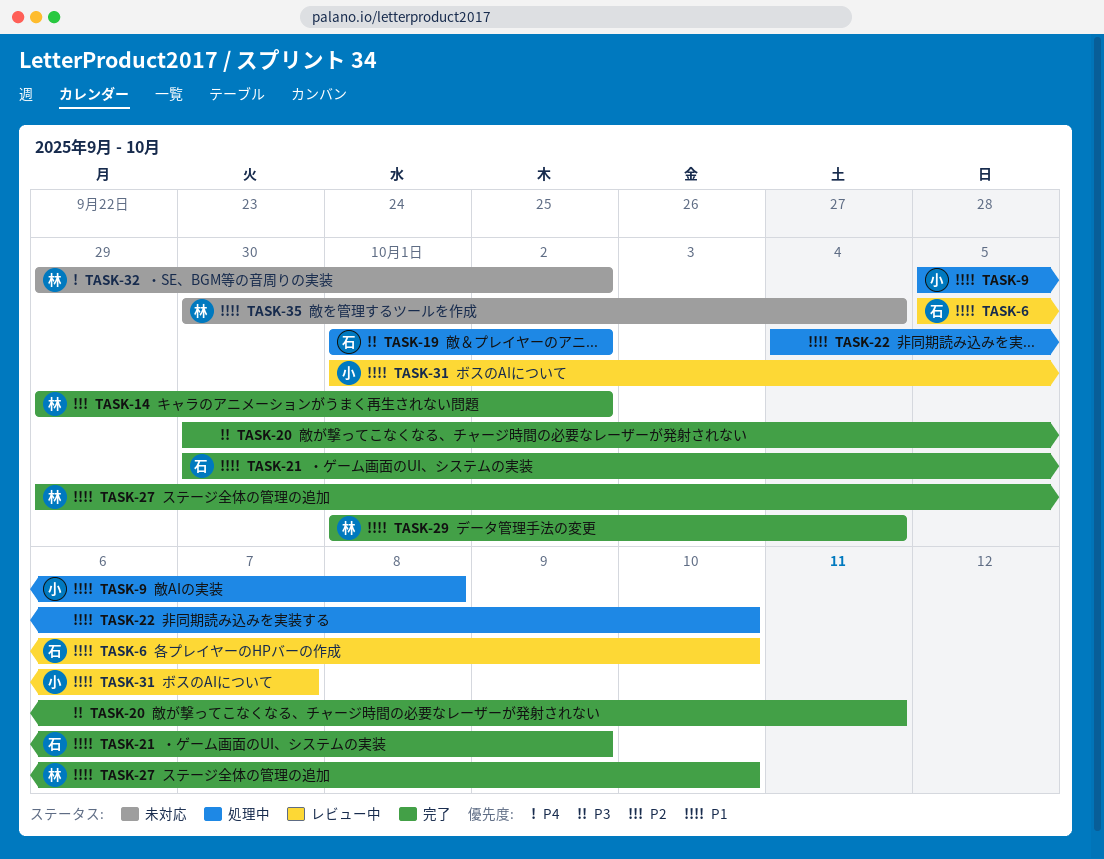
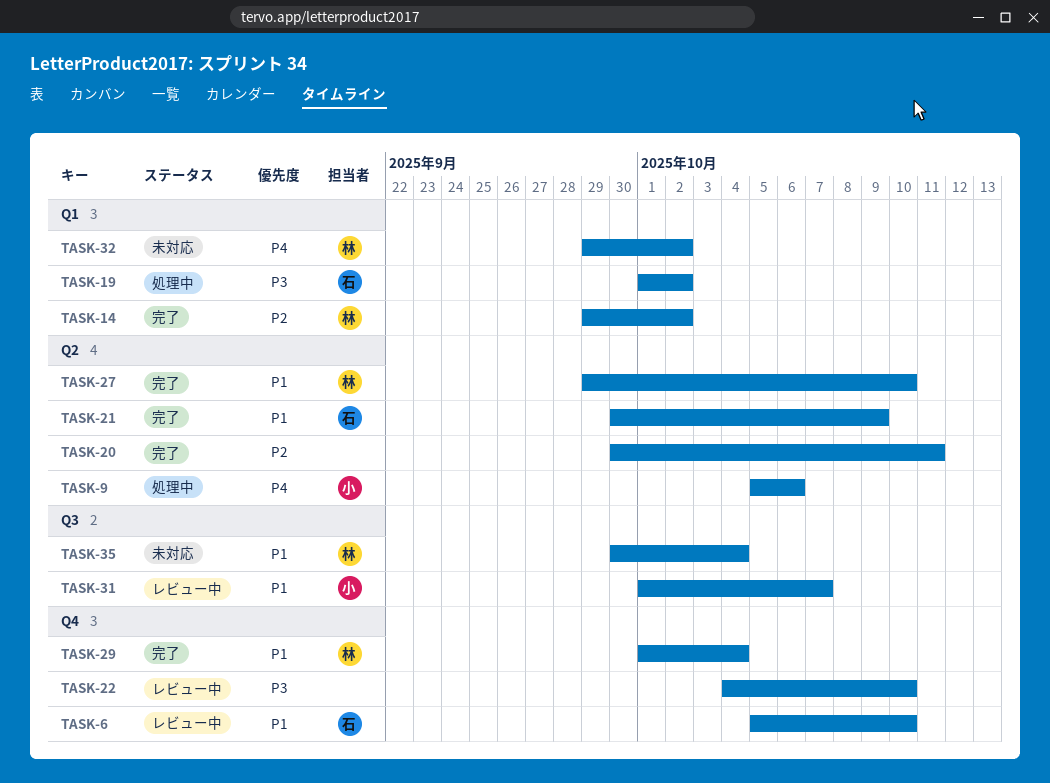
TASK-9, priority: P1 -> P4
TASK-9, due: Oct 8 -> Oct 6
TASK-20, priority: P3 -> P2
TASK-22, status: 処理中 -> レビュー中
TASK-22, priority: P1 -> P3

